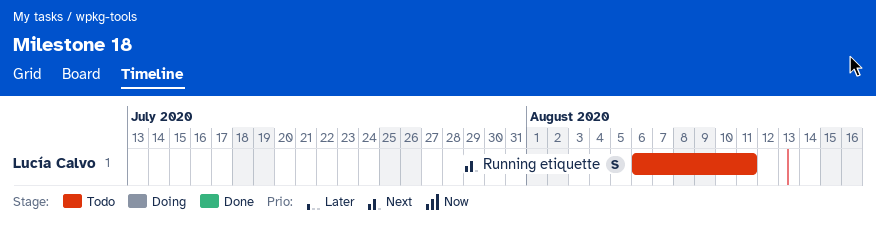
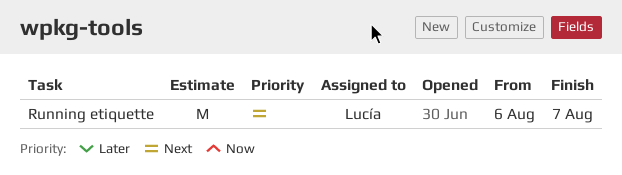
Running etiquette, estimate: S -> M
Running etiquette, due: Aug 11 -> Aug 7

